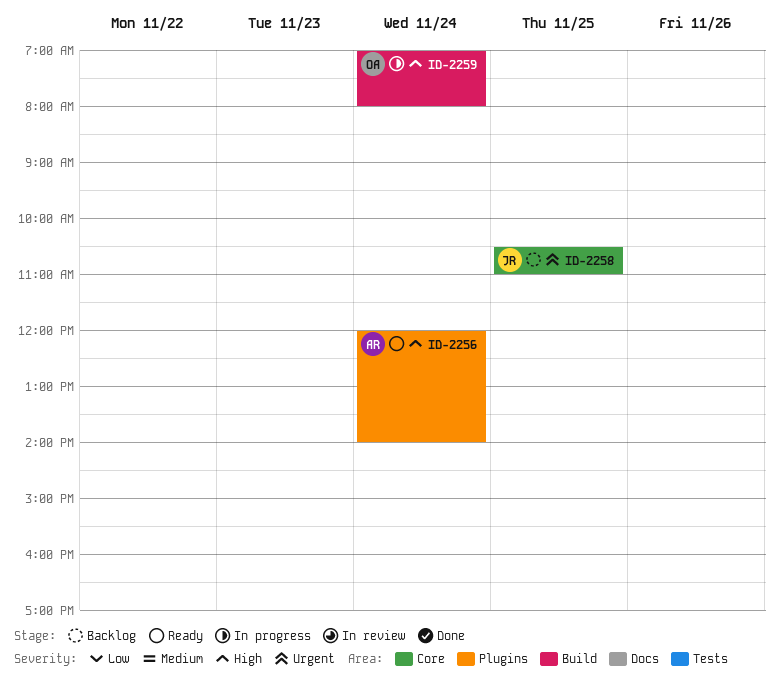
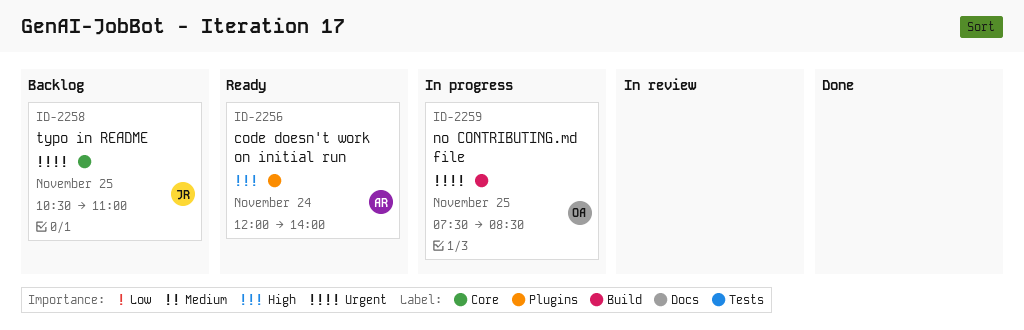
ID-2259, priority: High -> Urgent
ID-2259, day: Nov 24 -> Nov 25
ID-2259, begins: 07:00 -> 07:30
ID-2259, ends: 08:00 -> 08:30

